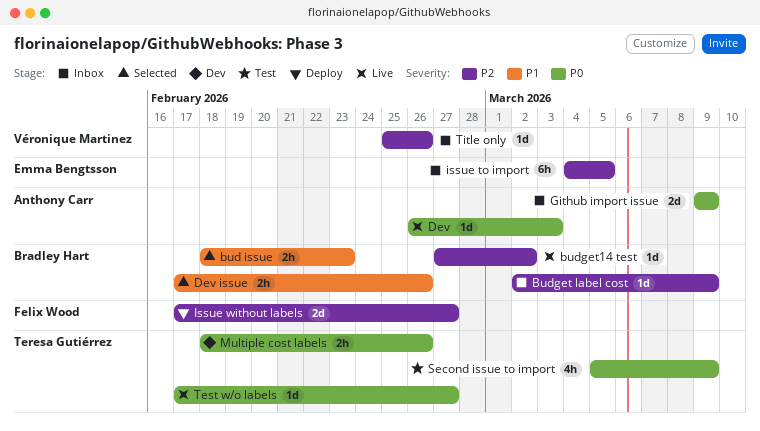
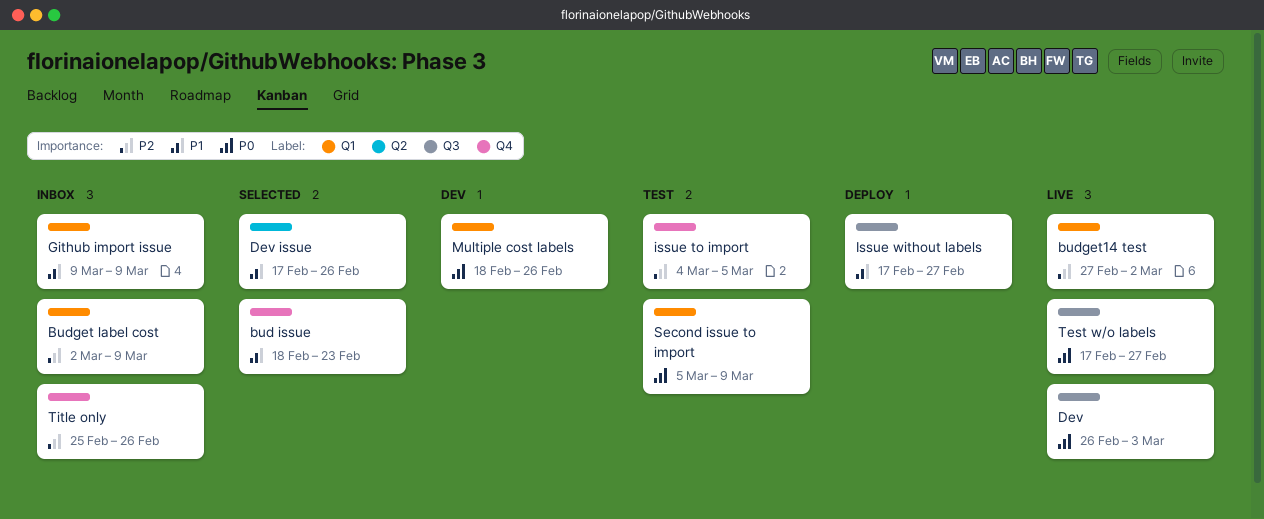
Github import issue, priority: P0 -> P1
issue to import, status: Inbox -> Test
Issue without labels, priority: P2 -> P1

